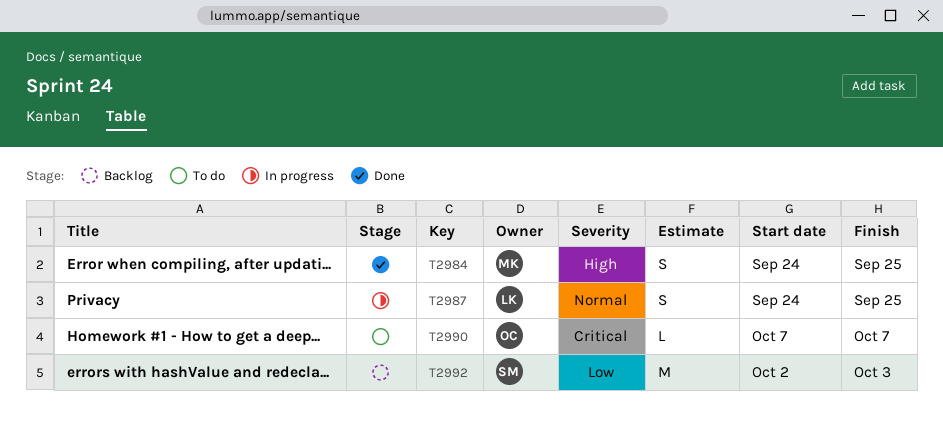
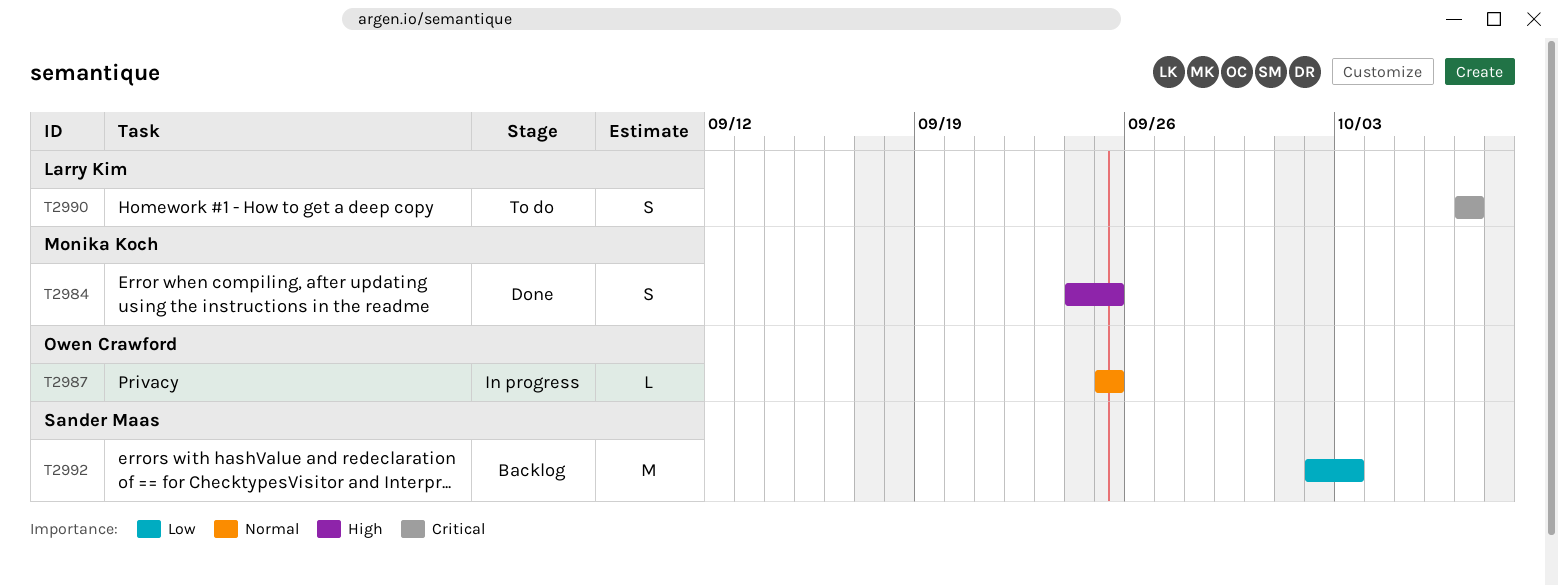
T2987, owner: Larry Kim -> Owen Crawford
T2987, estimate: S -> L
T2987, start: Sep 24 -> Sep 25
T2990, owner: Owen Crawford -> Larry Kim
T2990, estimate: L -> S

